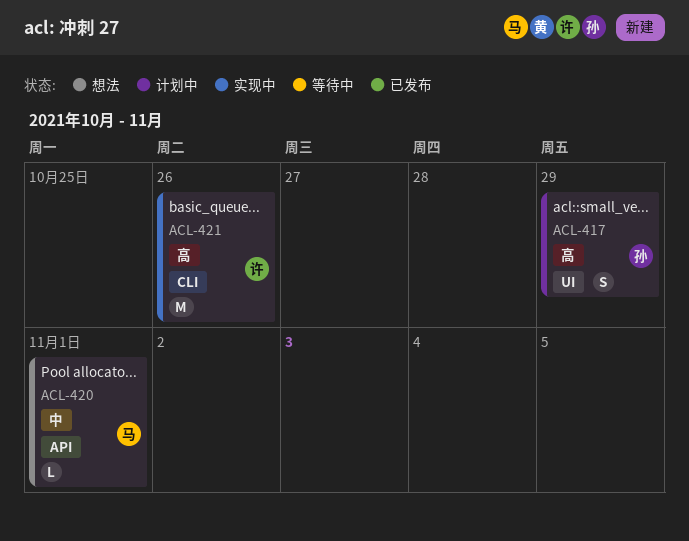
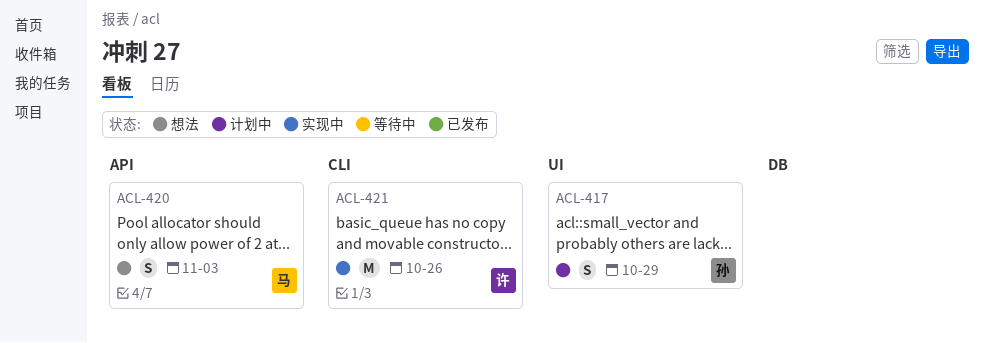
ACL-420, estimate: L -> S
ACL-420, due: Nov 1 -> Nov 3

